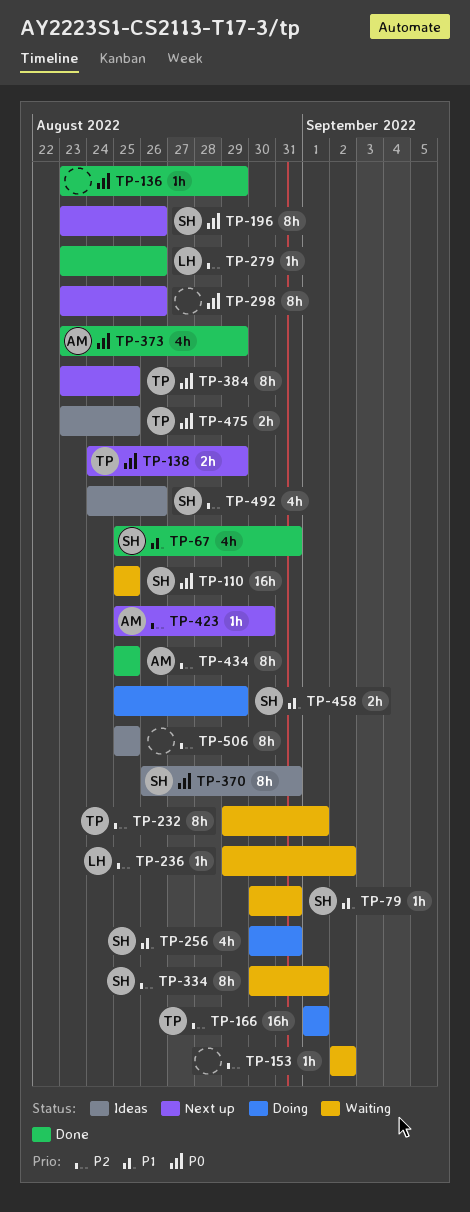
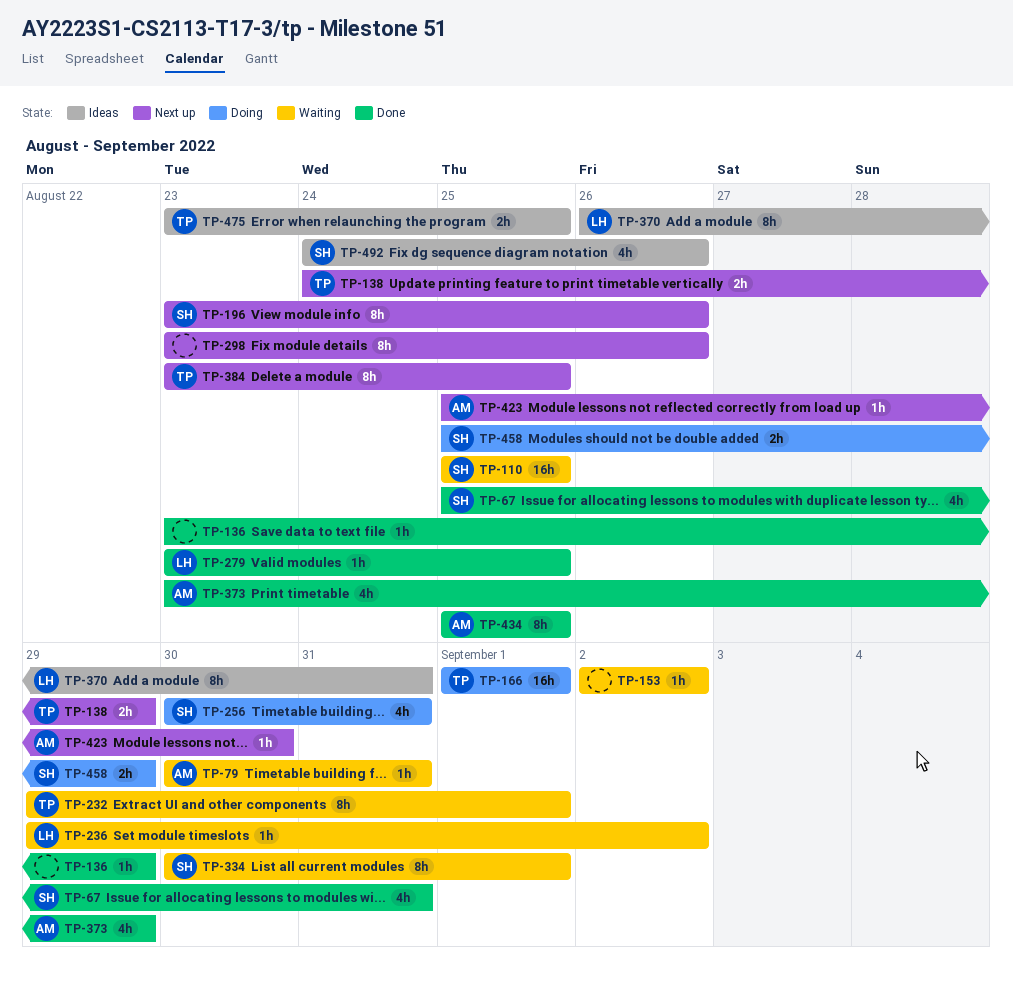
TP-79, owner: SH -> AM
TP-279, due: Aug 26 -> Aug 25
TP-370, owner: SH -> LH
TP-506: present -> none

